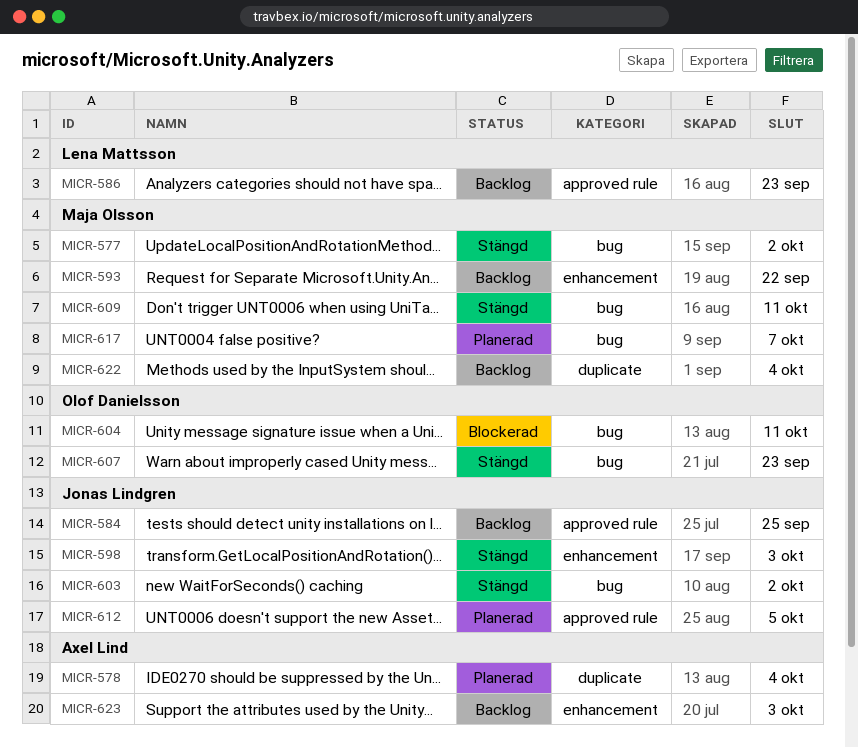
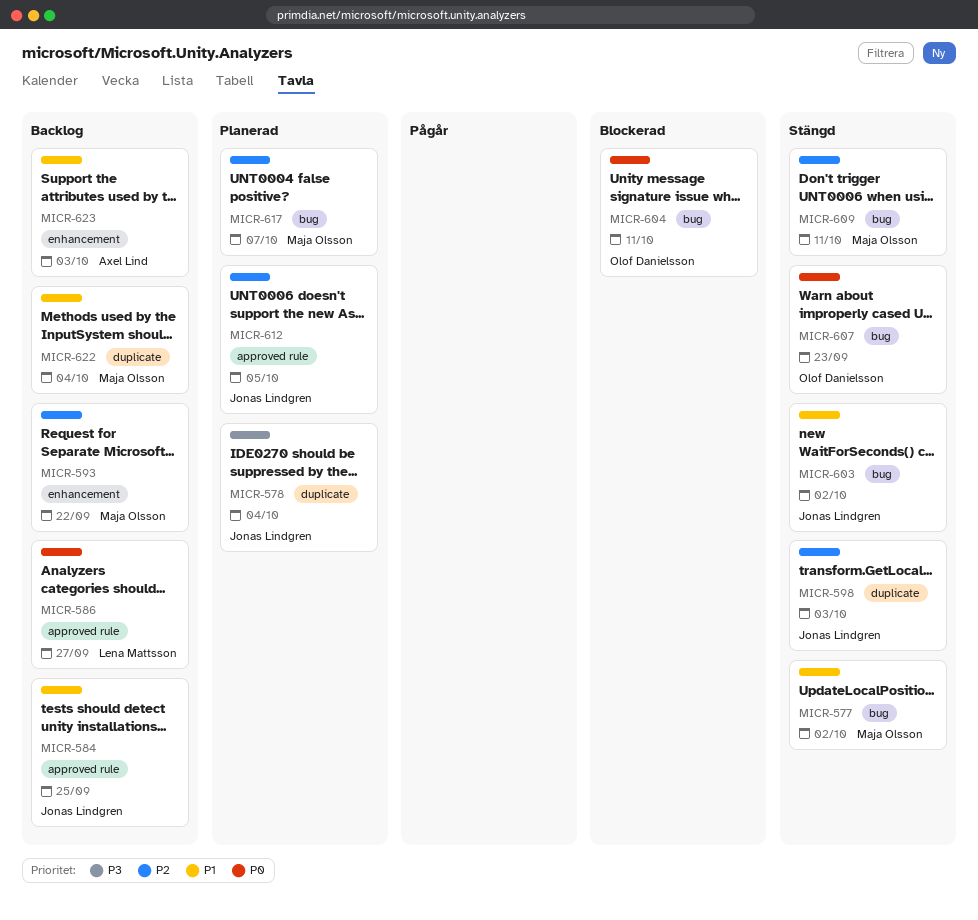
MICR-578, owner: Axel Lind -> Jonas Lindgren
MICR-586, due: Sep 23 -> Sep 27
MICR-598, label: enhancement -> duplicate

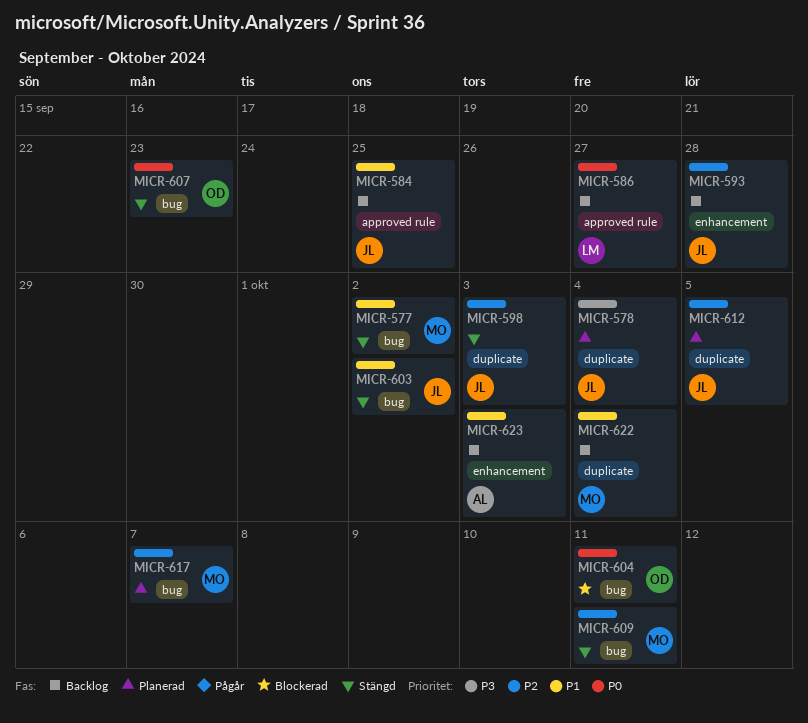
MICR-593, owner: Maja Olsson -> Jonas Lindgren
MICR-593, due: Sep 22 -> Sep 28
MICR-612, label: approved rule -> duplicate

